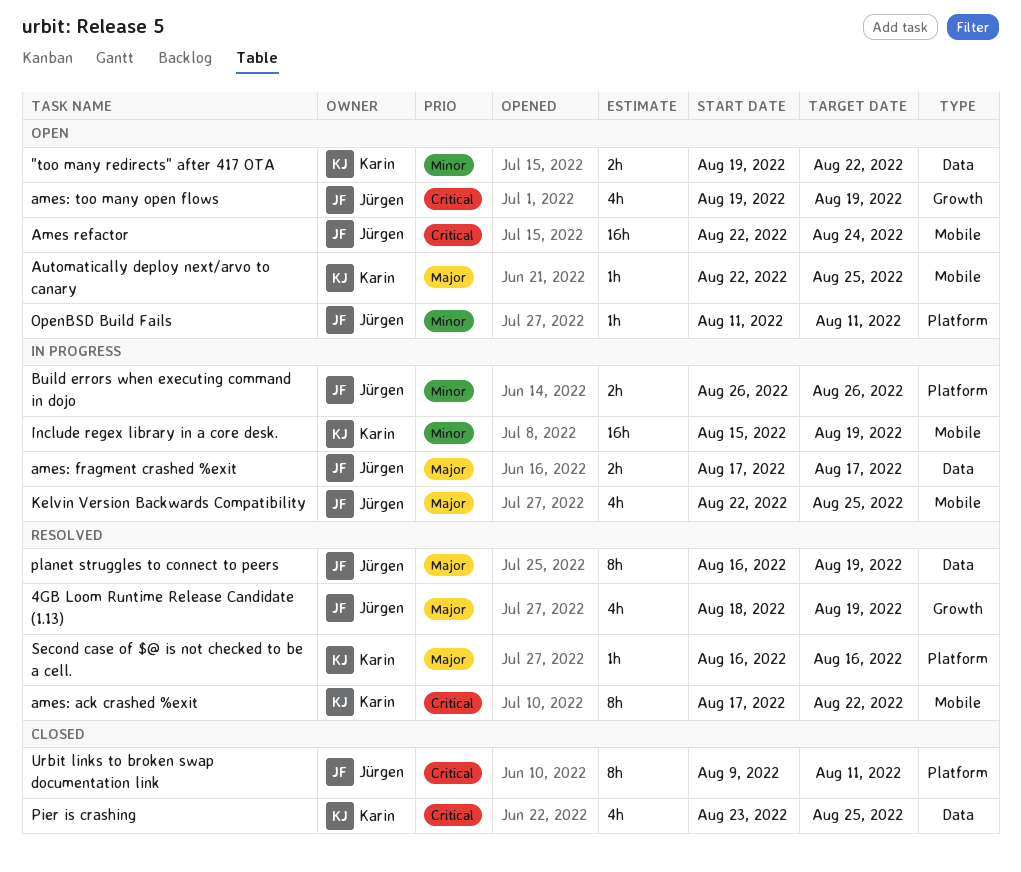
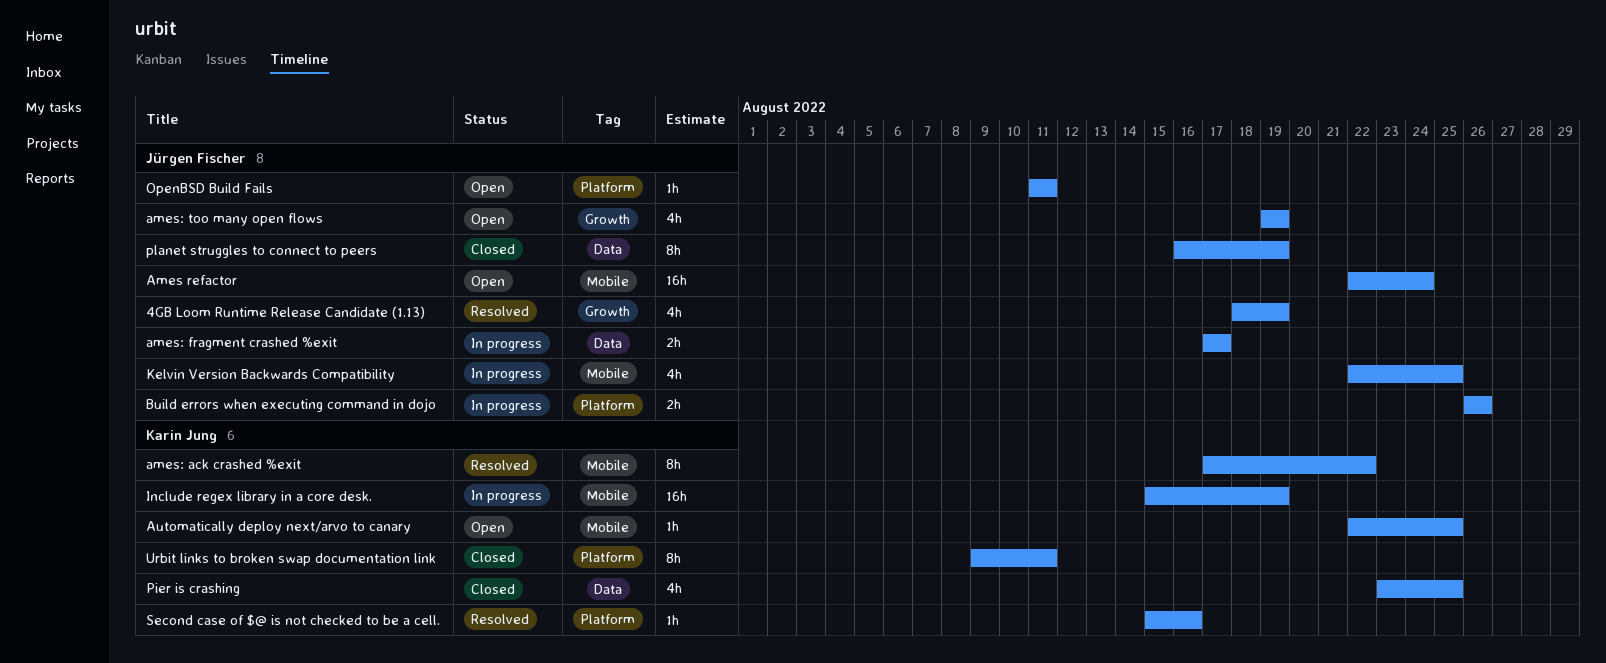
"too many redirects" after 417 OTA: present -> none
planet struggles to connect to peers, status: Resolved -> Closed
Second case of $@ is not checked to be a cell., start: Aug 16 -> Aug 15
Urbit links to broken swap documentation link, owner: Jürgen Fischer -> Karin Jung

